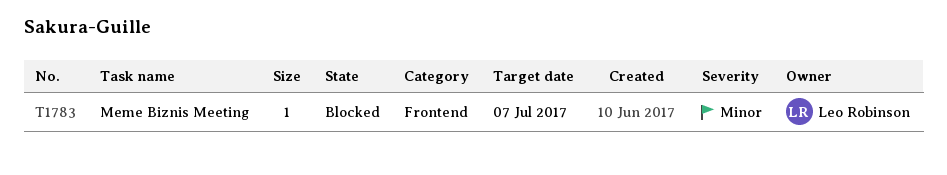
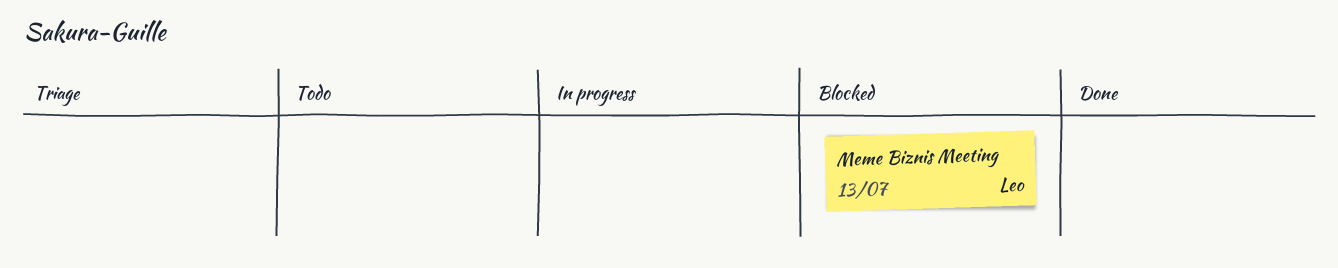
Meme Biznis Meeting, due: Jul 7 -> Jul 13

